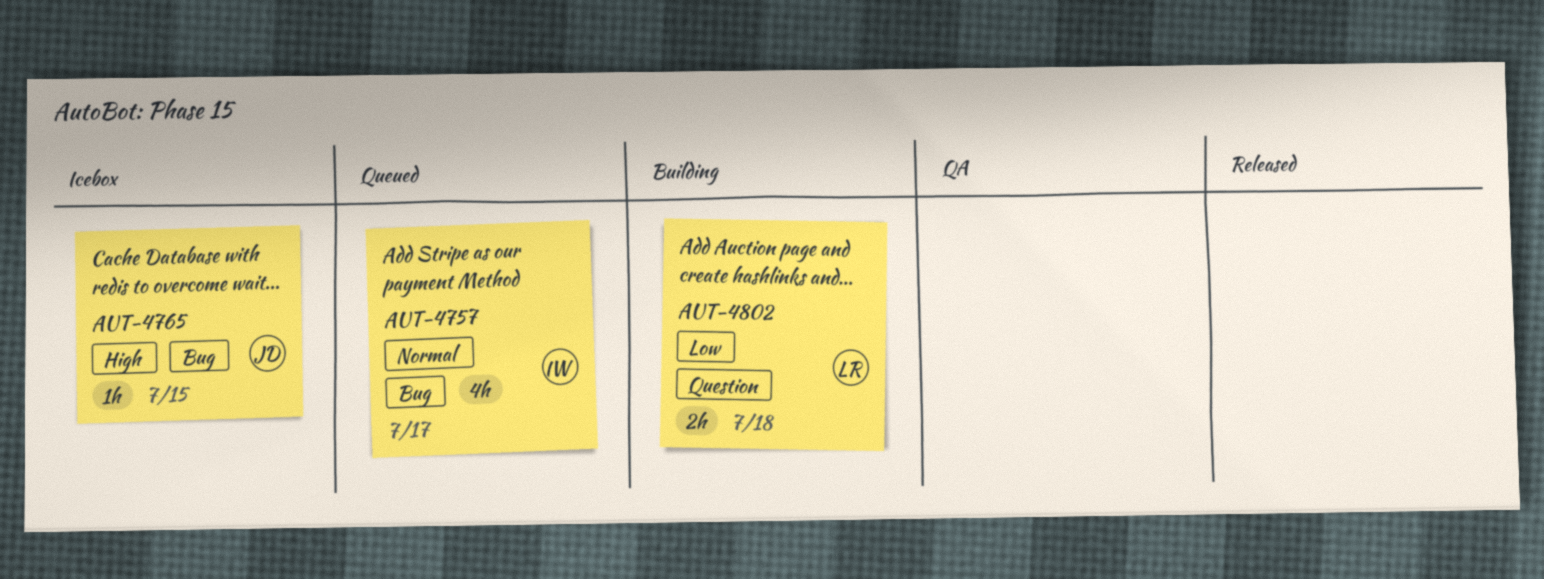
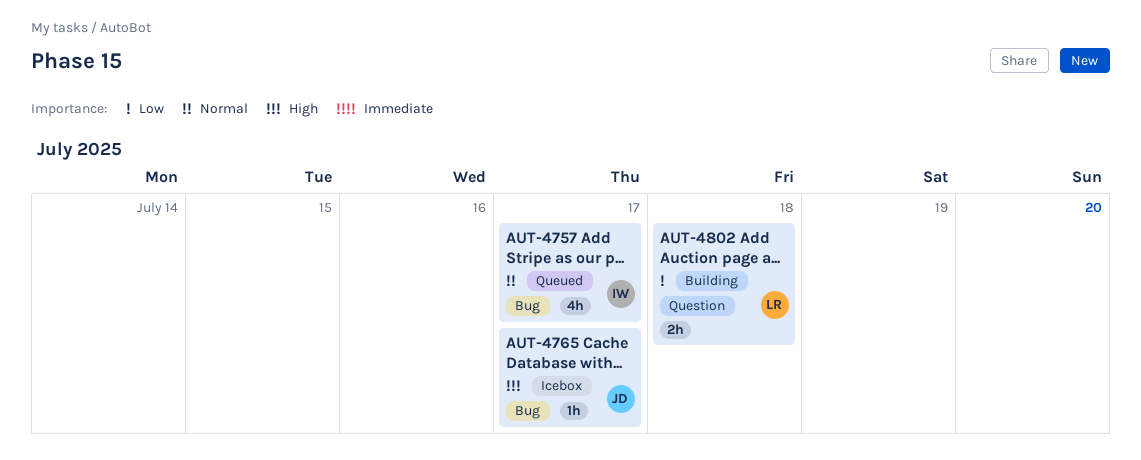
AUT-4765, due: Jul 15 -> Jul 17

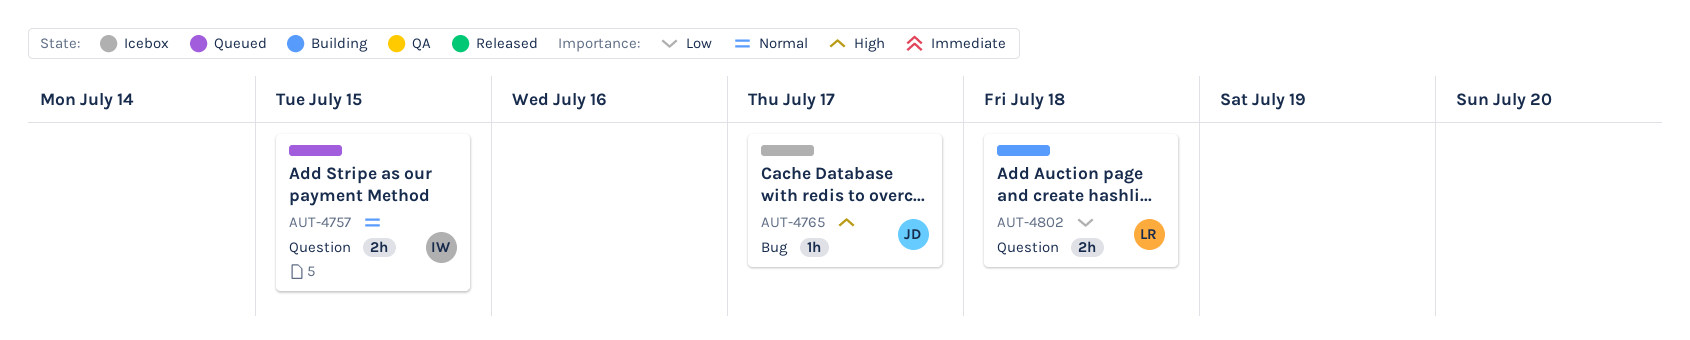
AUT-4757, label: Bug -> Question
AUT-4757, estimate: 4h -> 2h
AUT-4757, due: Jul 17 -> Jul 15

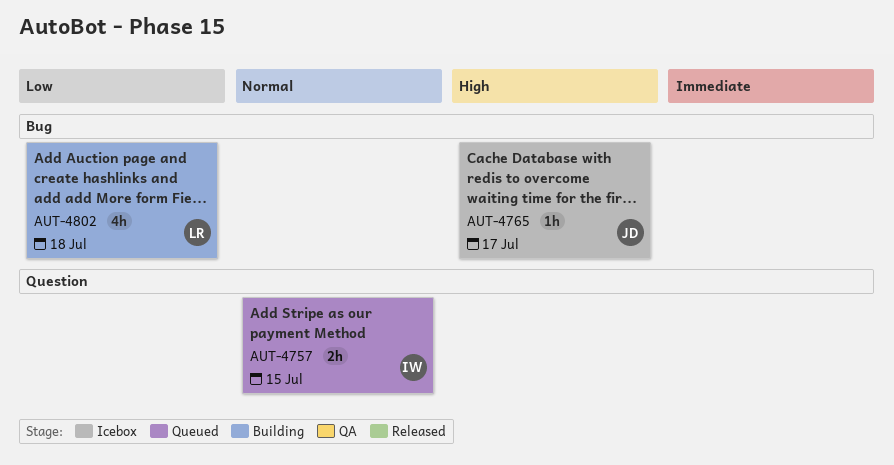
AUT-4802, label: Question -> Bug
AUT-4802, estimate: 2h -> 4h

